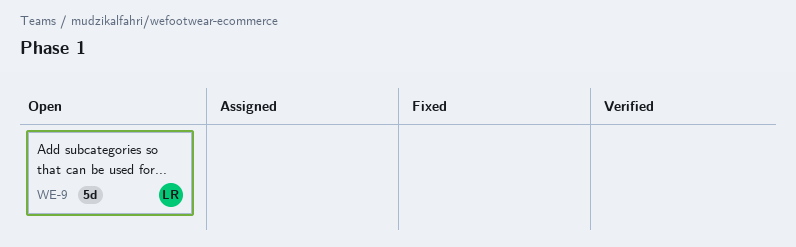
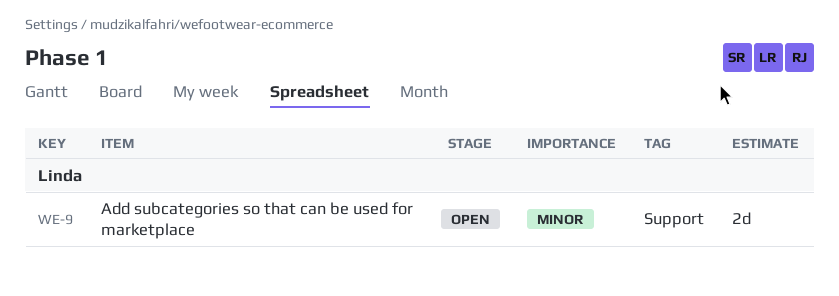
WE-9, estimate: 5d -> 2d

